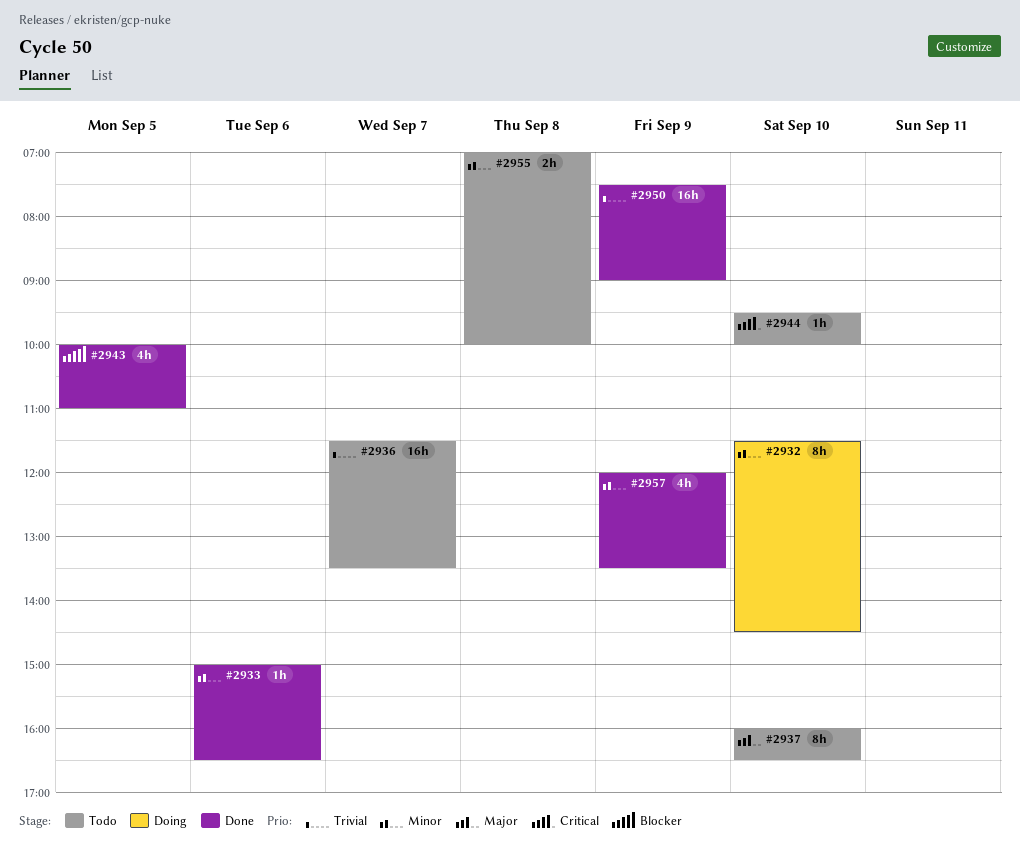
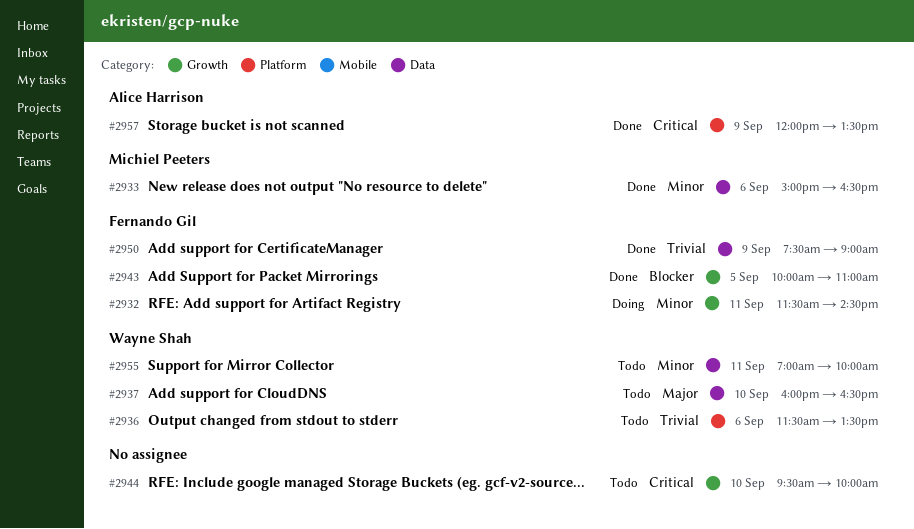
#2932, day: Sep 10 -> Sep 11
#2936, day: Sep 7 -> Sep 6
#2955, day: Sep 8 -> Sep 11
#2957, priority: Minor -> Critical

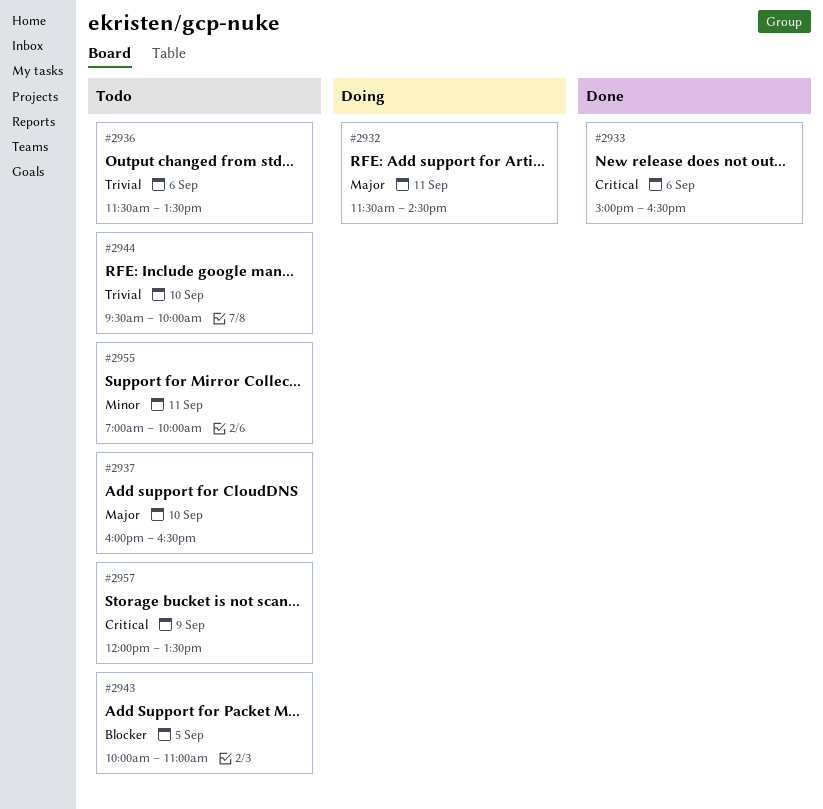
#2932, priority: Minor -> Major
#2933, priority: Minor -> Critical
#2943, status: Done -> Todo
#2944, priority: Critical -> Trivial
#2950: present -> none
#2957, status: Done -> Todo

